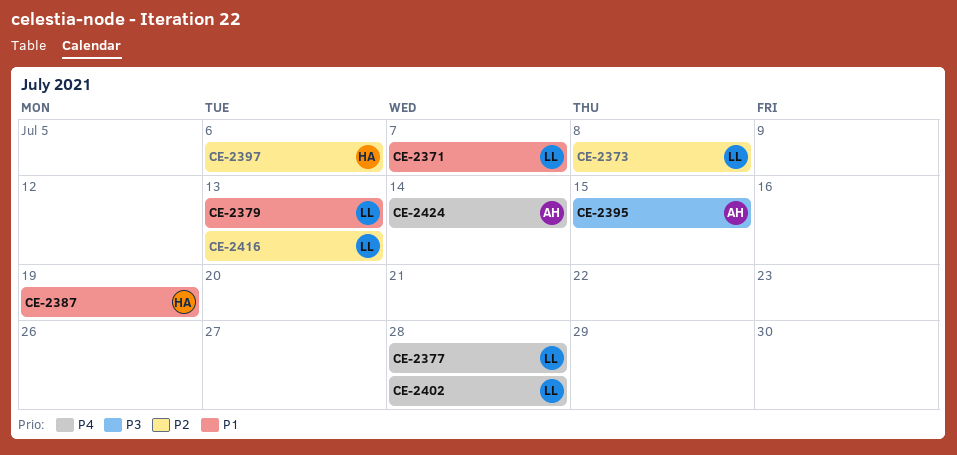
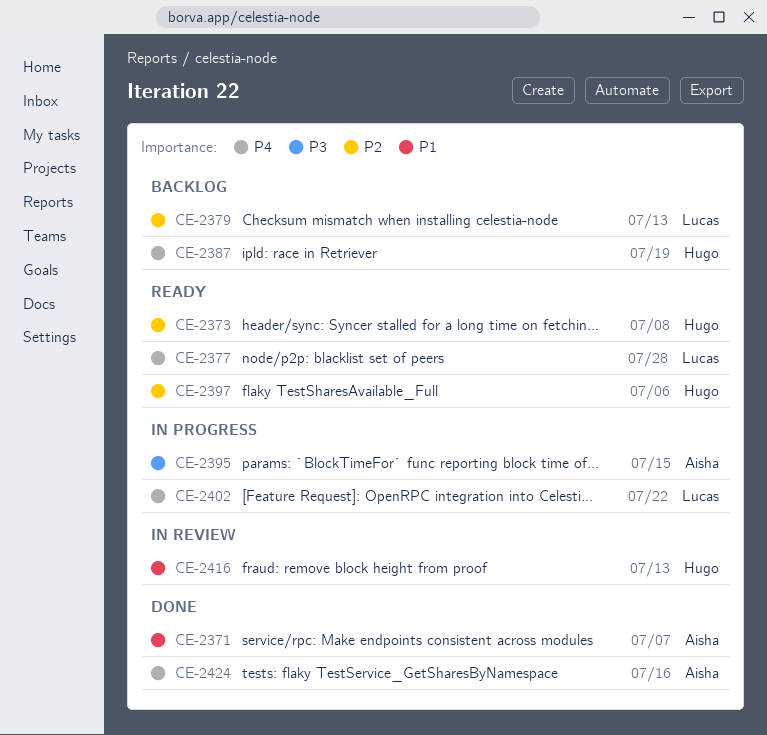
CE-2371, owner: Lucas -> Aisha
CE-2373, owner: Lucas -> Hugo
CE-2379, priority: P1 -> P2
CE-2387, priority: P1 -> P4
CE-2402, due: Jul 28 -> Jul 22
CE-2416, owner: Lucas -> Hugo
CE-2416, priority: P2 -> P1
CE-2424, due: Jul 14 -> Jul 16

